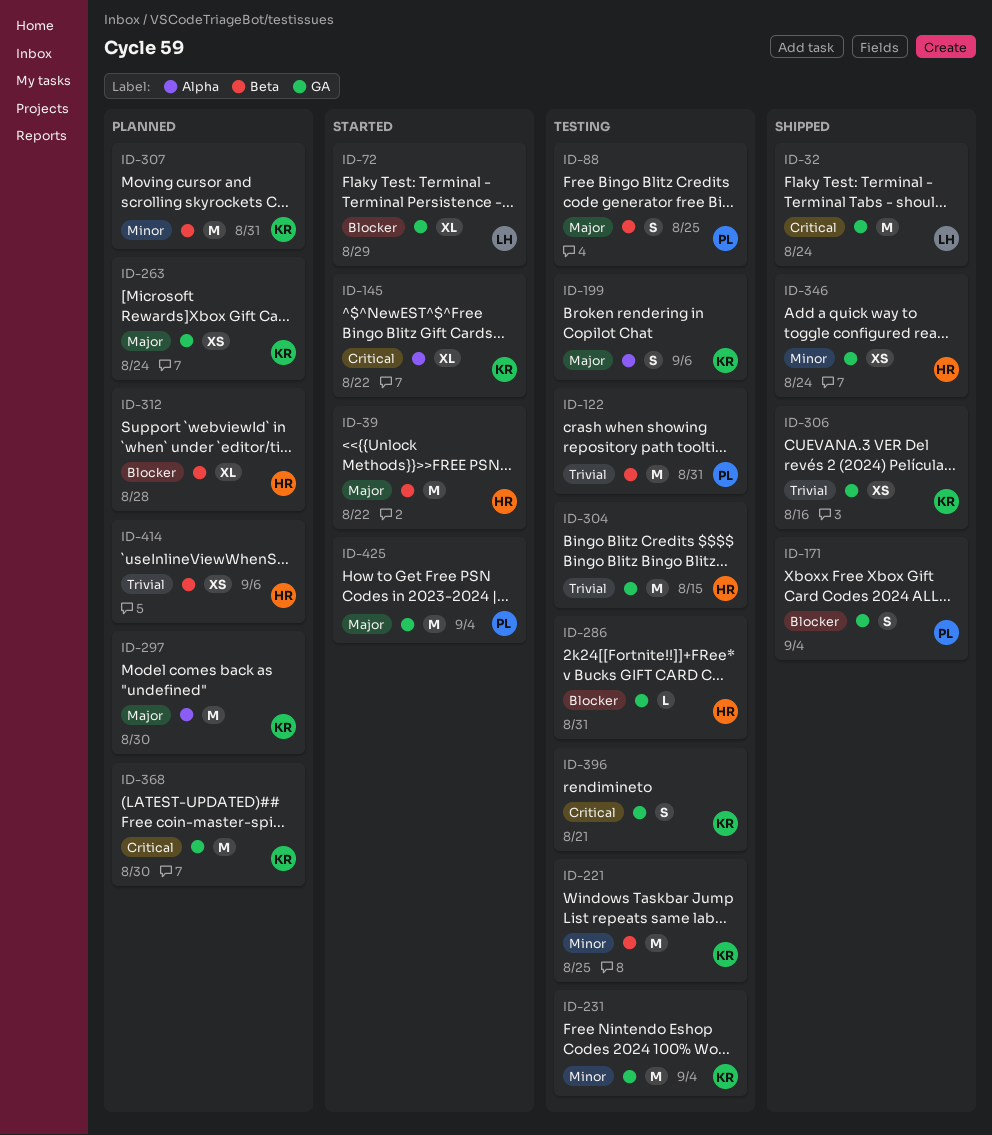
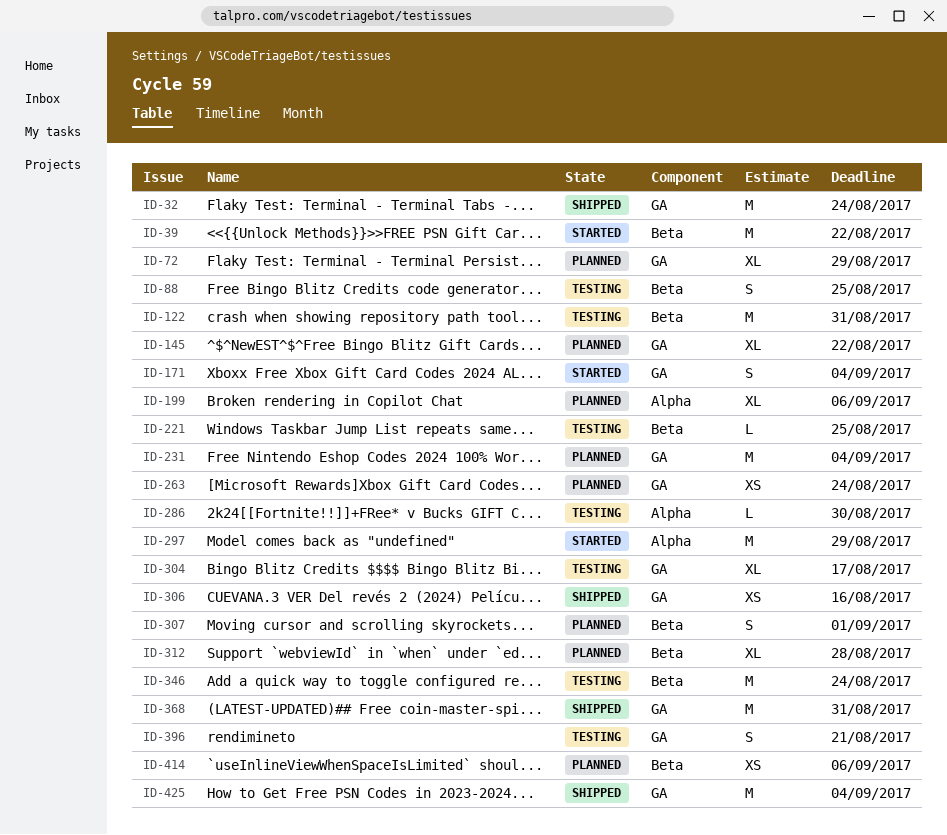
ID-72, status: Started -> Planned
ID-145, status: Started -> Planned
ID-145, label: Alpha -> GA
ID-171, status: Shipped -> Started
ID-199, status: Testing -> Planned
ID-199, estimate: S -> XL
ID-221, estimate: M -> L
ID-231, status: Testing -> Planned
ID-286, label: GA -> Alpha
ID-286, due: Aug 31 -> Aug 30
ID-297, status: Planned -> Started
ID-297, due: Aug 30 -> Aug 29
ID-304, estimate: M -> XL
ID-304, due: Aug 15 -> Aug 17
ID-307, estimate: M -> S
ID-307, due: Aug 31 -> Sep 1
ID-346, status: Shipped -> Testing
ID-346, label: GA -> Beta
ID-346, estimate: XS -> M
ID-368, status: Planned -> Shipped
ID-368, due: Aug 30 -> Aug 31
ID-425, status: Started -> Shipped

